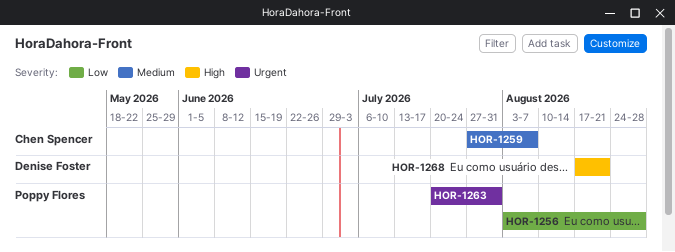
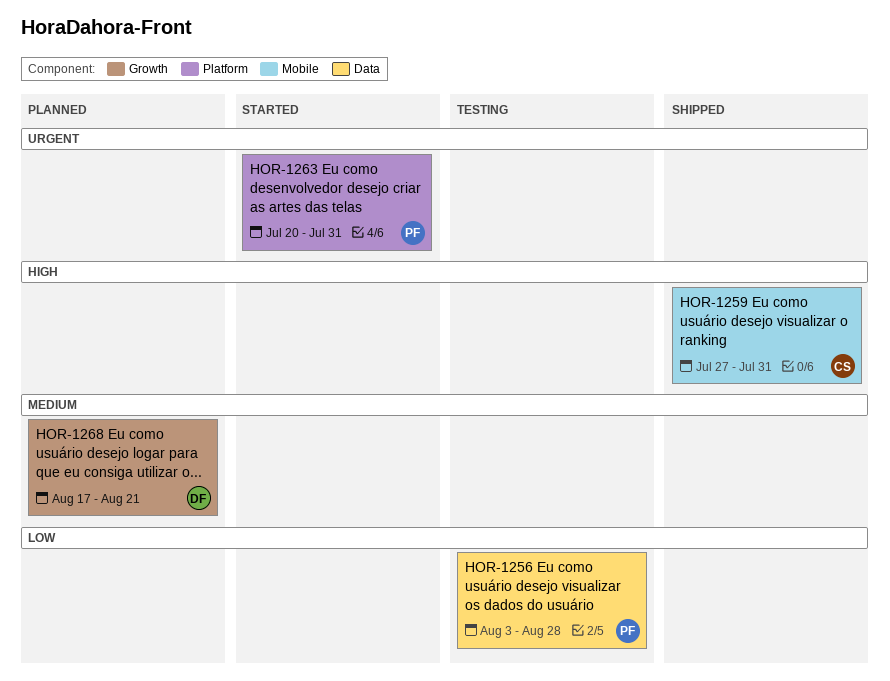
HOR-1259, priority: Medium -> High
HOR-1259, due: Aug 7 -> Jul 31
HOR-1268, priority: High -> Medium

